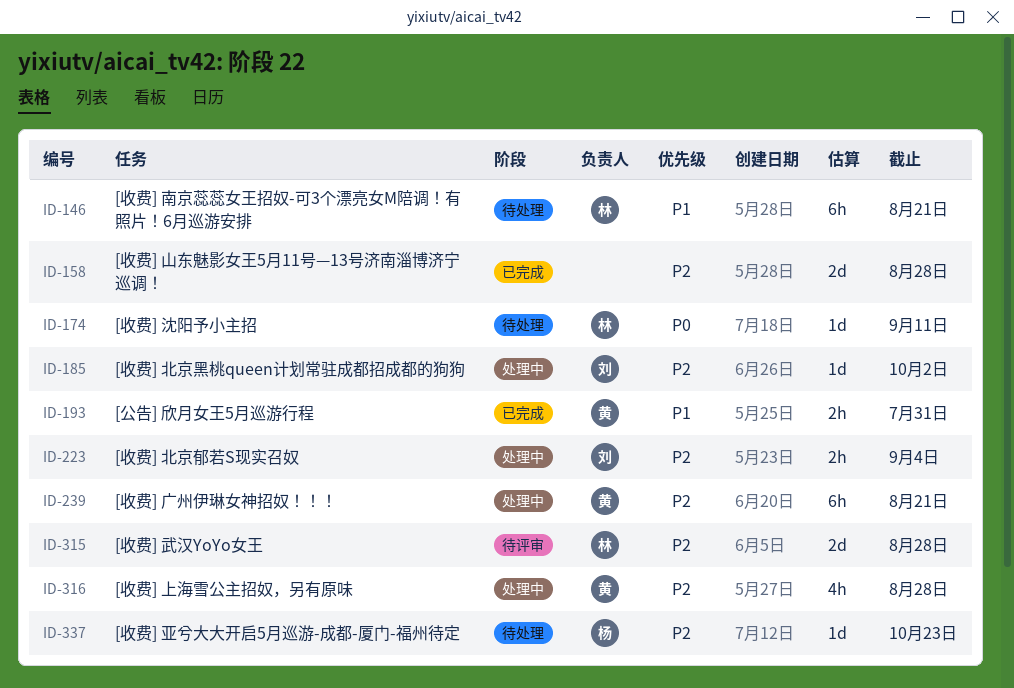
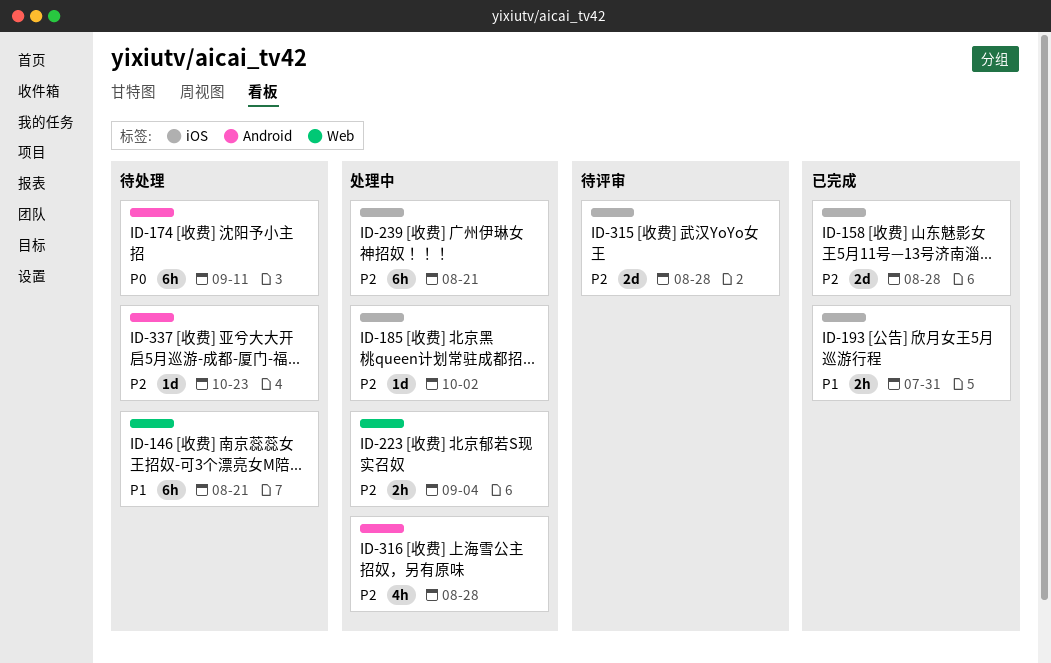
ID-174, estimate: 1d -> 6h

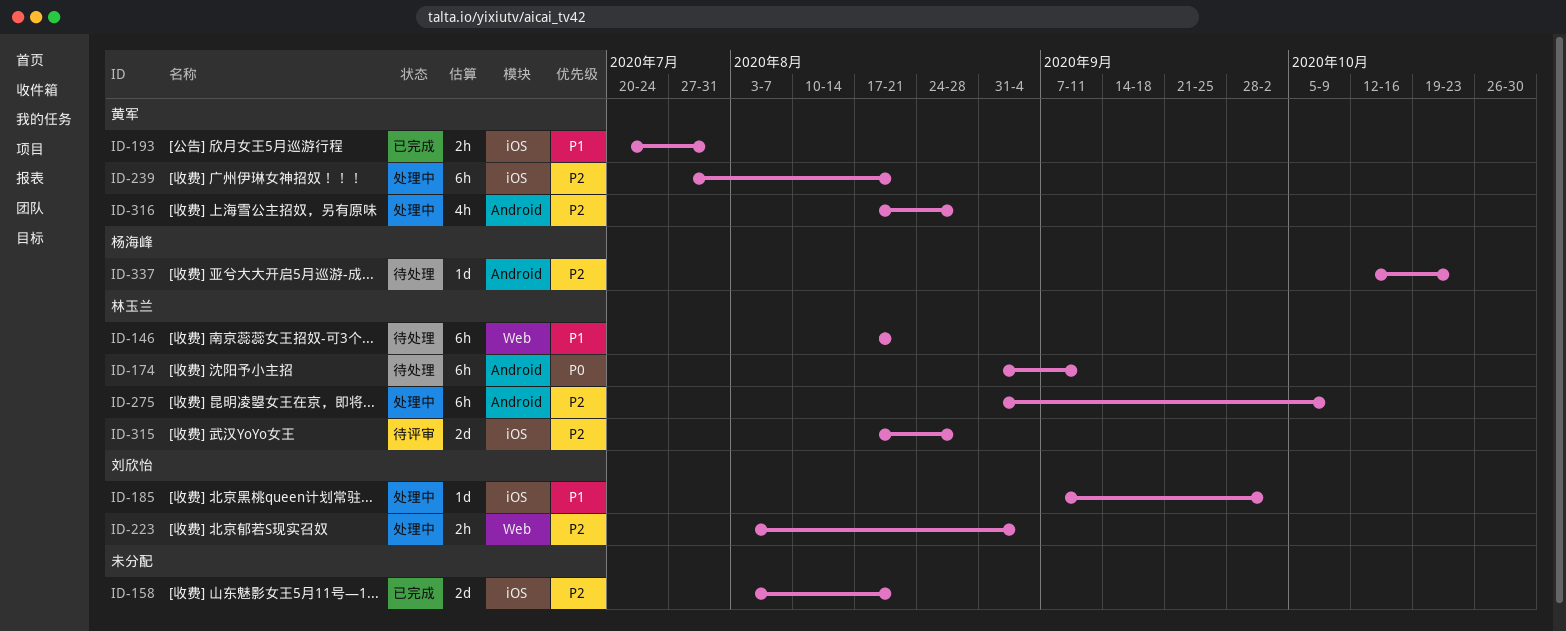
ID-158, due: Aug 28 -> Aug 21
ID-185, priority: P2 -> P1
ID-275: none -> present

